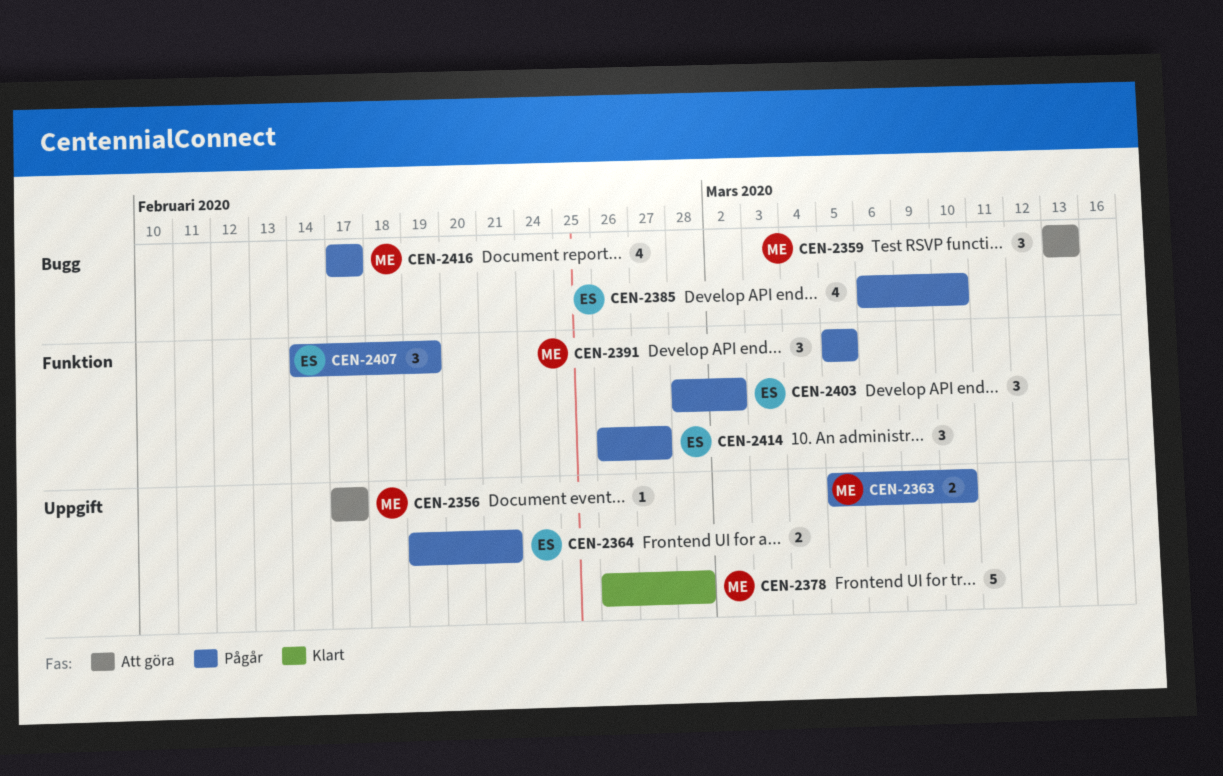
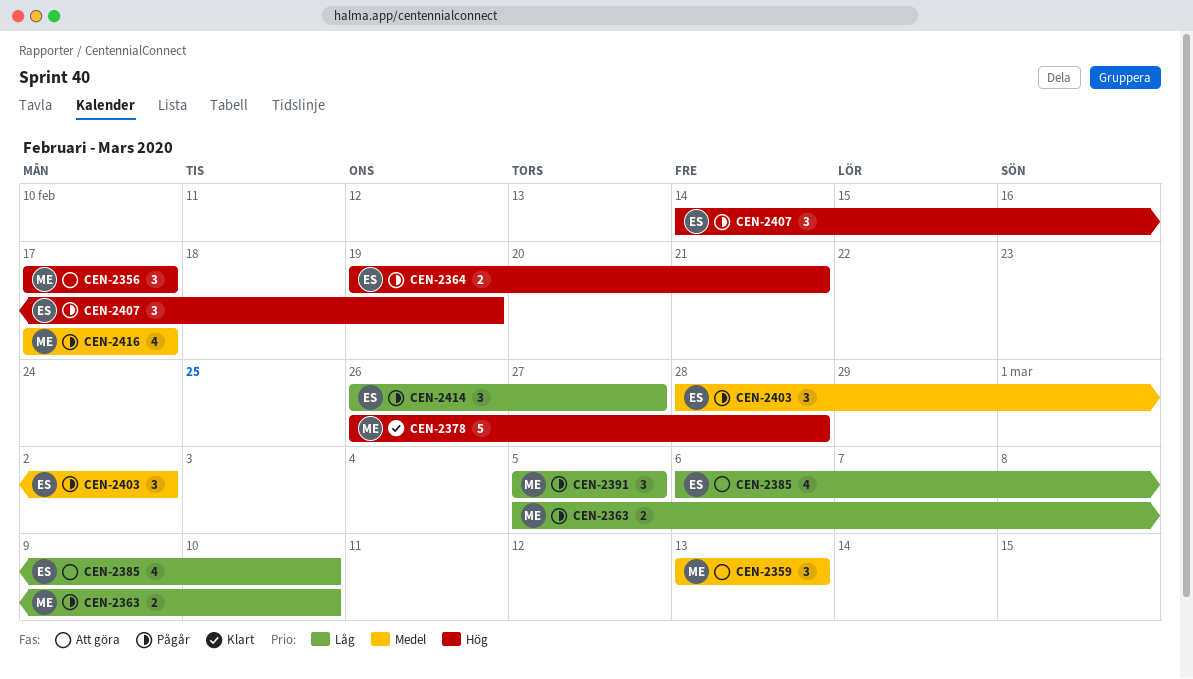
CEN-2356, estimate: 1 -> 3
CEN-2385, status: Pågår -> Att göra

